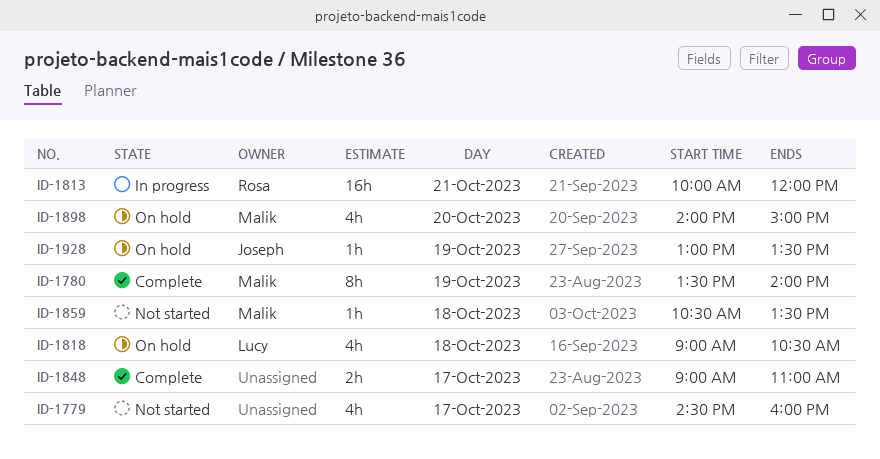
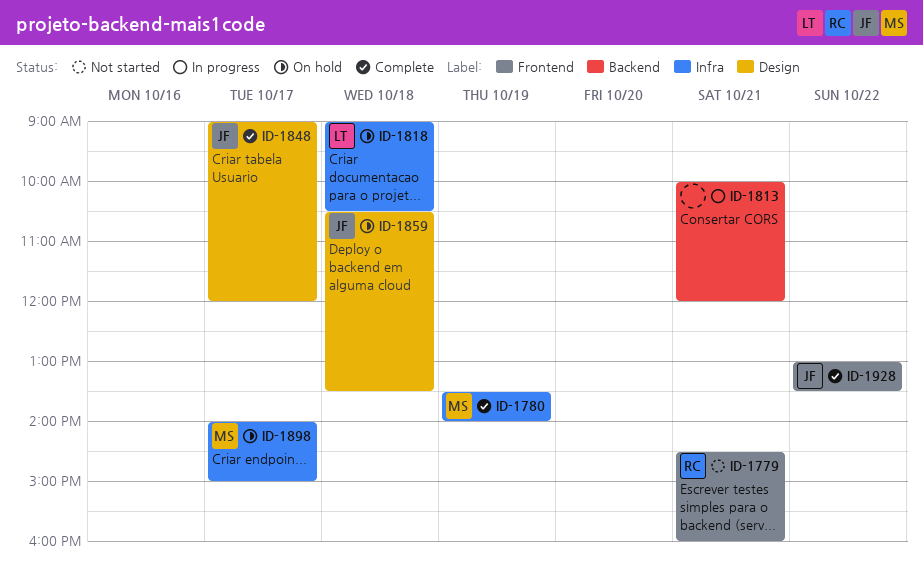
ID-1779, owner: none -> Rosa
ID-1779, day: Oct 17 -> Oct 21
ID-1813, owner: Rosa -> none
ID-1848, owner: none -> Joseph
ID-1848, ends: 11:00 -> 12:00
ID-1859, status: Not started -> On hold
ID-1859, owner: Malik -> Joseph
ID-1898, day: Oct 20 -> Oct 17
ID-1928, status: On hold -> Complete
ID-1928, day: Oct 19 -> Oct 22

